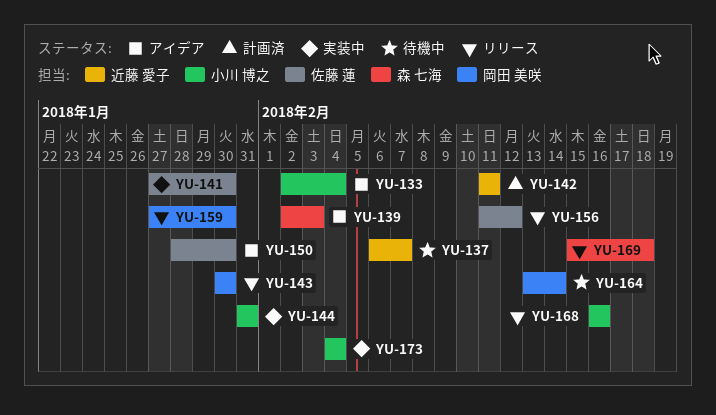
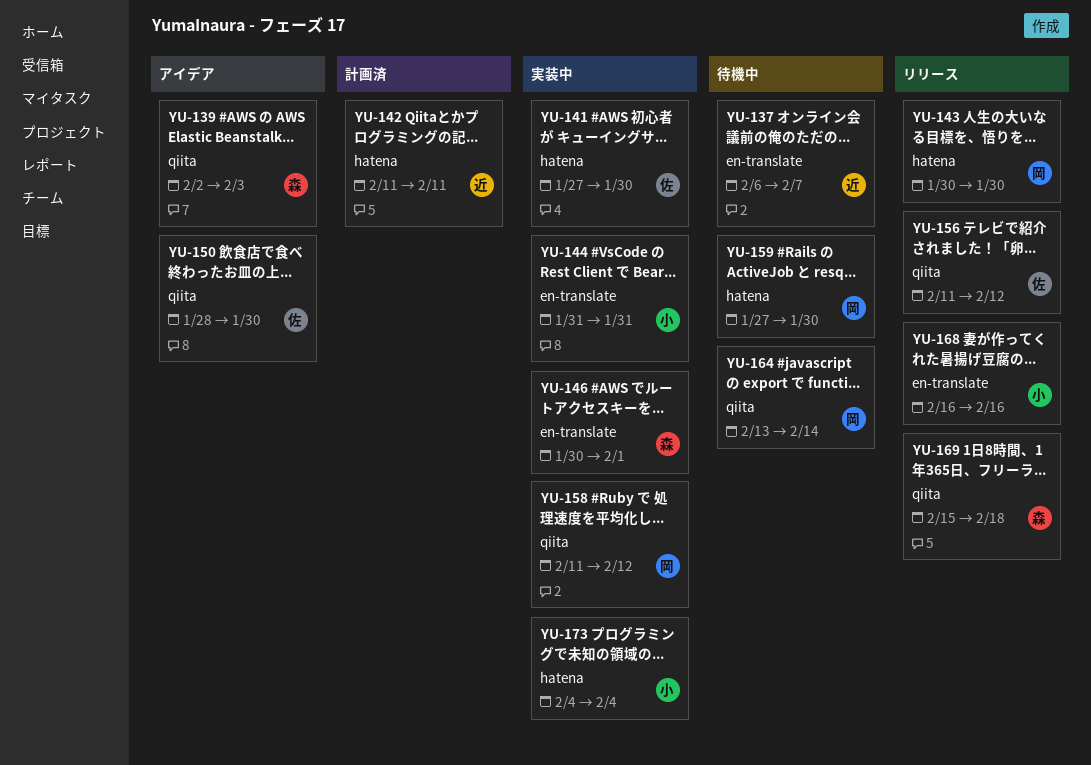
YU-133: present -> none
YU-146: none -> present
YU-158: none -> present
YU-159, status: リリース -> 待機中

